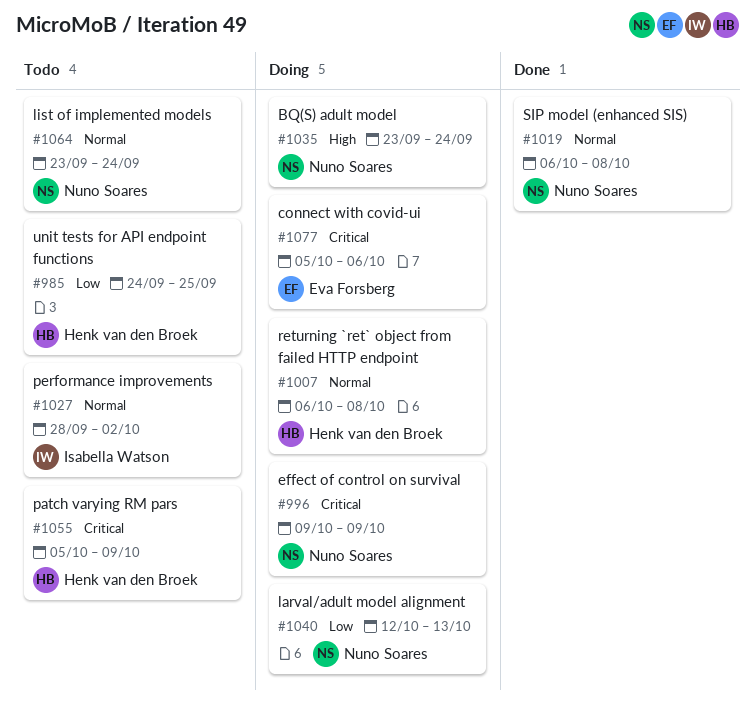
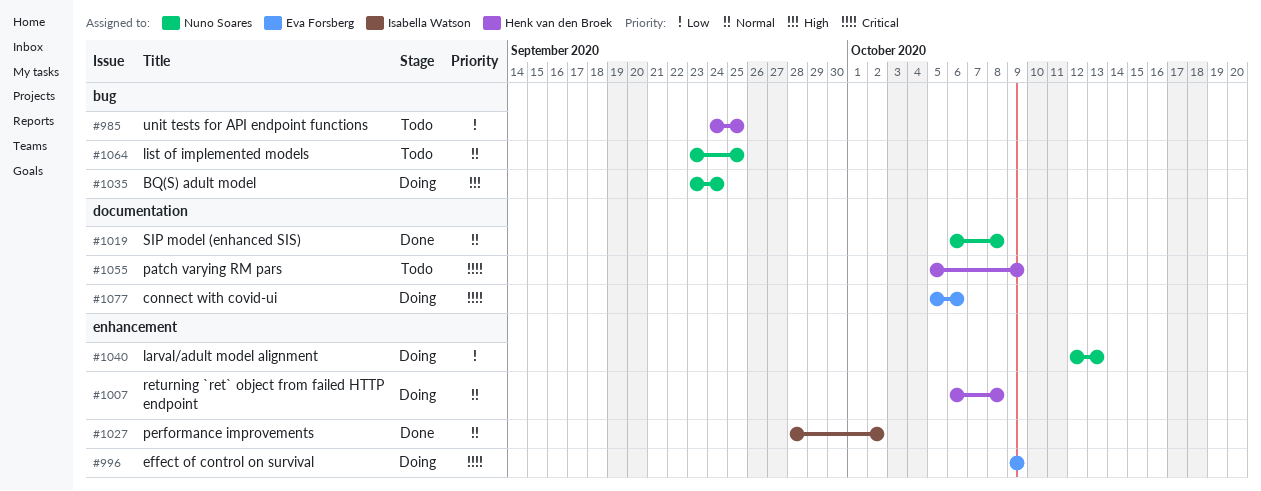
#996, owner: Nuno Soares -> Eva Forsberg
#1027, status: Todo -> Done
#1064, due: Sep 24 -> Sep 25

